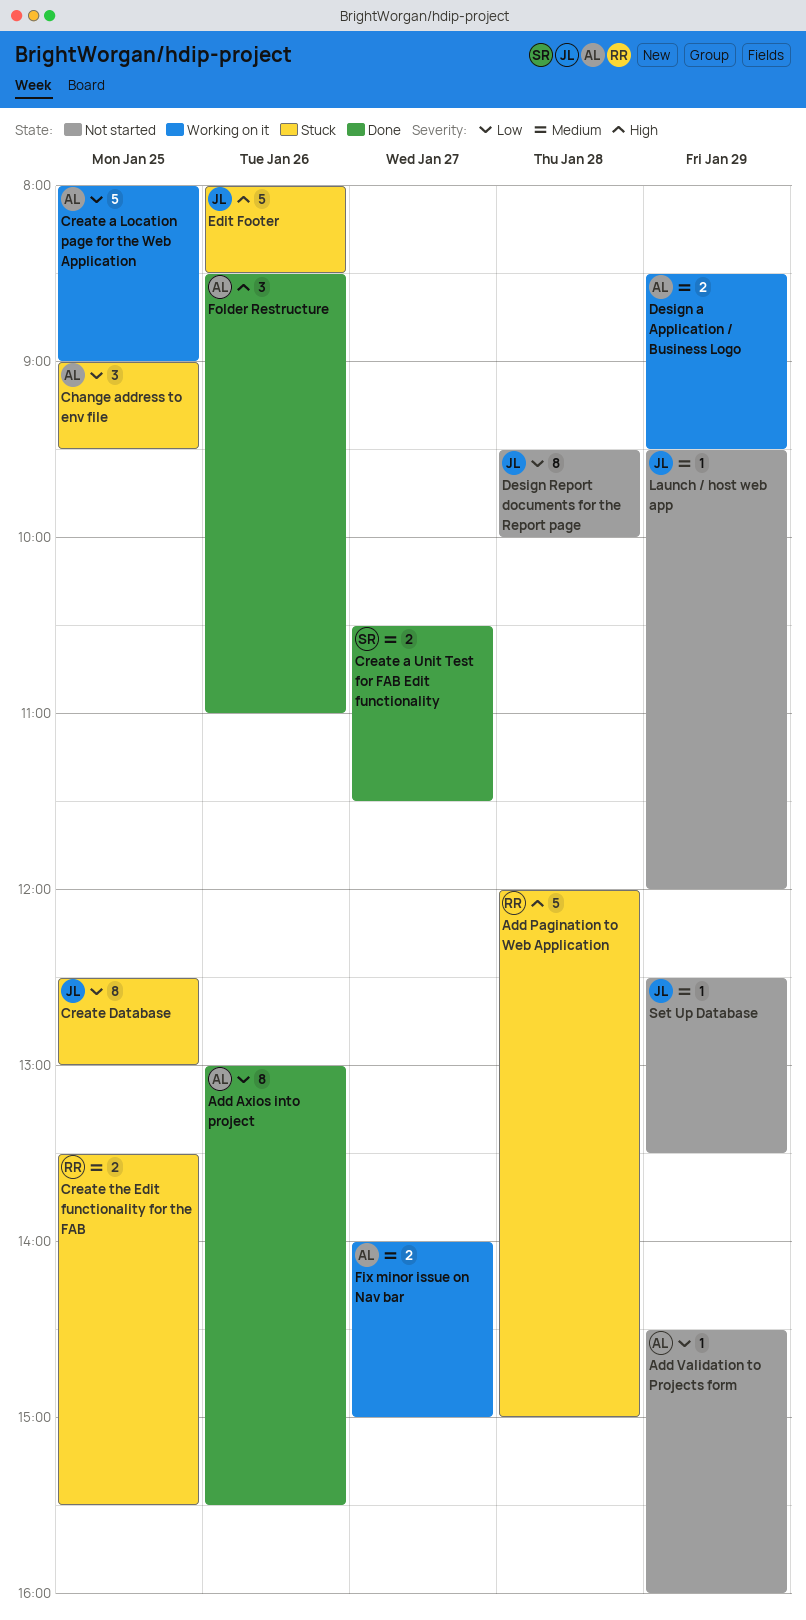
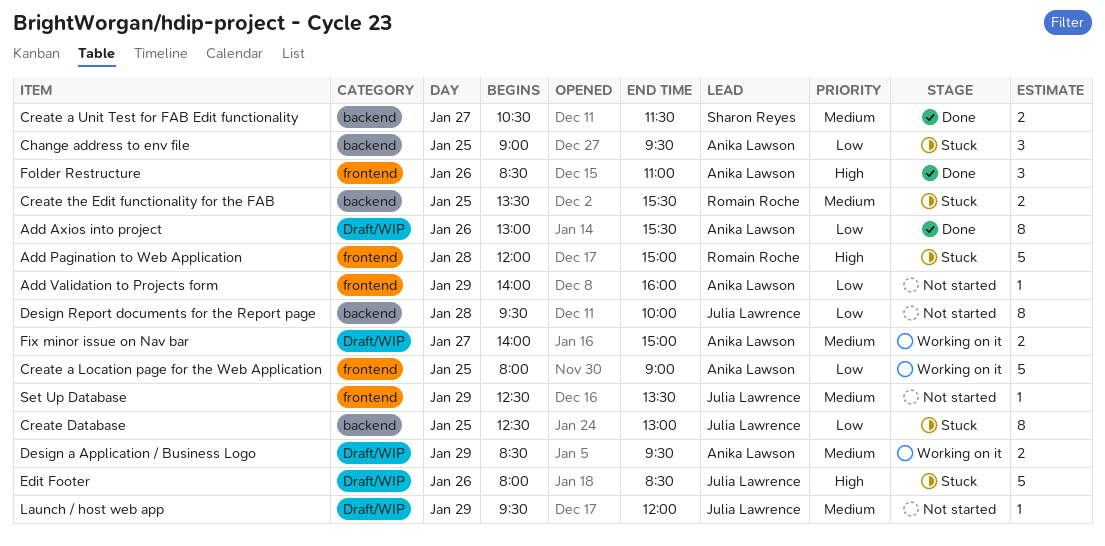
Add Validation to Projects form, begins: 14:30 -> 14:00

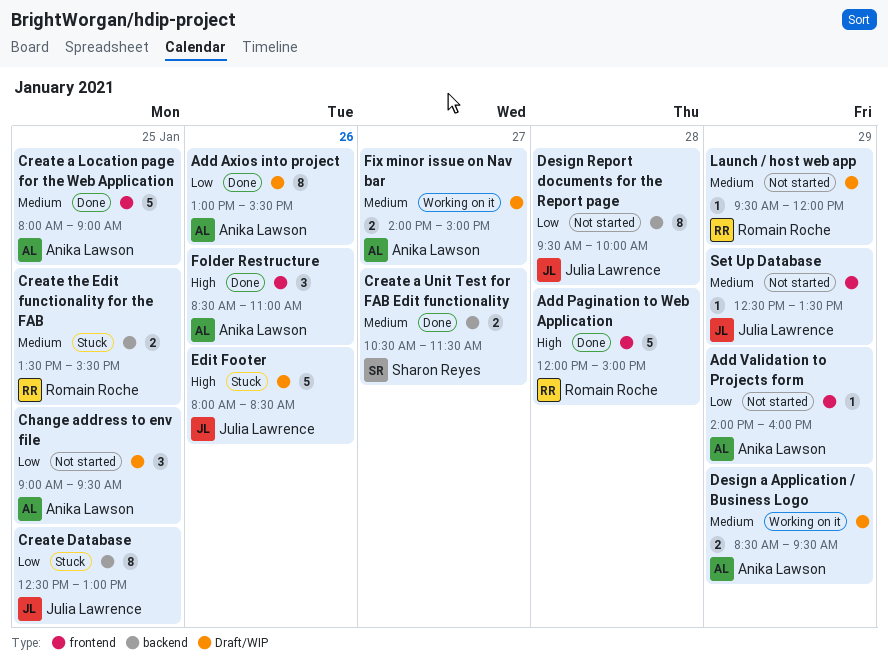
Add Pagination to Web Application, status: Stuck -> Done
Change address to env file, status: Stuck -> Not started
Change address to env file, label: backend -> Draft/WIP
Create a Location page for the Web Application, status: Working on it -> Done
Create a Location page for the Web Application, priority: Low -> Medium
Launch / host web app, owner: Julia Lawrence -> Romain Roche

